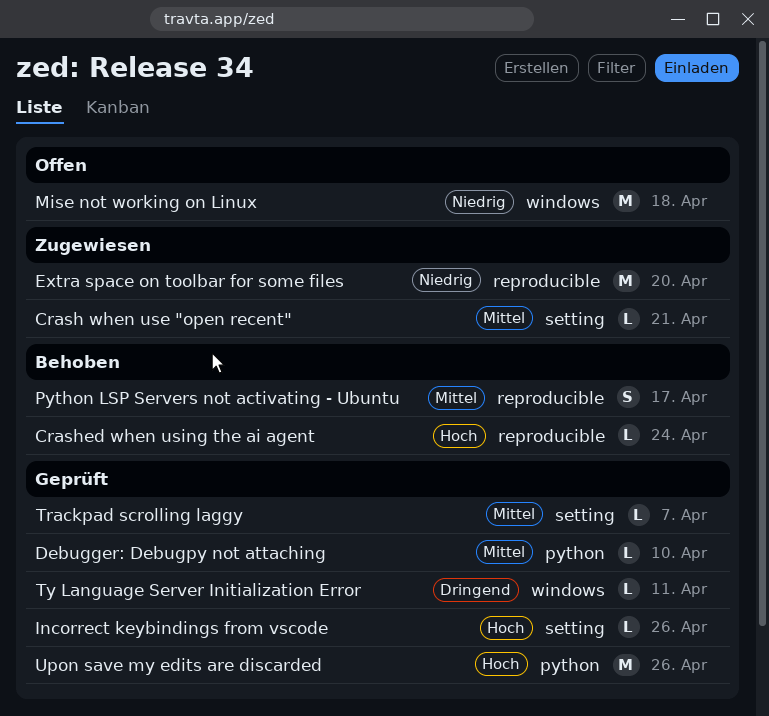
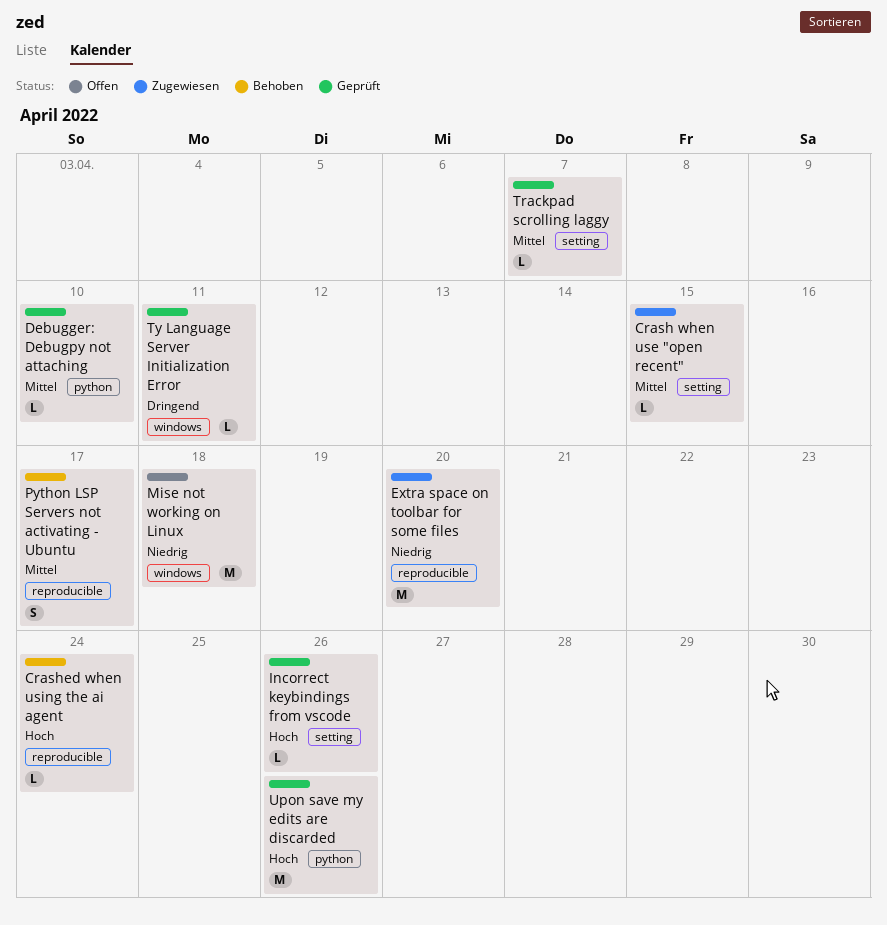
Crash when use "open recent", due: Apr 21 -> Apr 15

